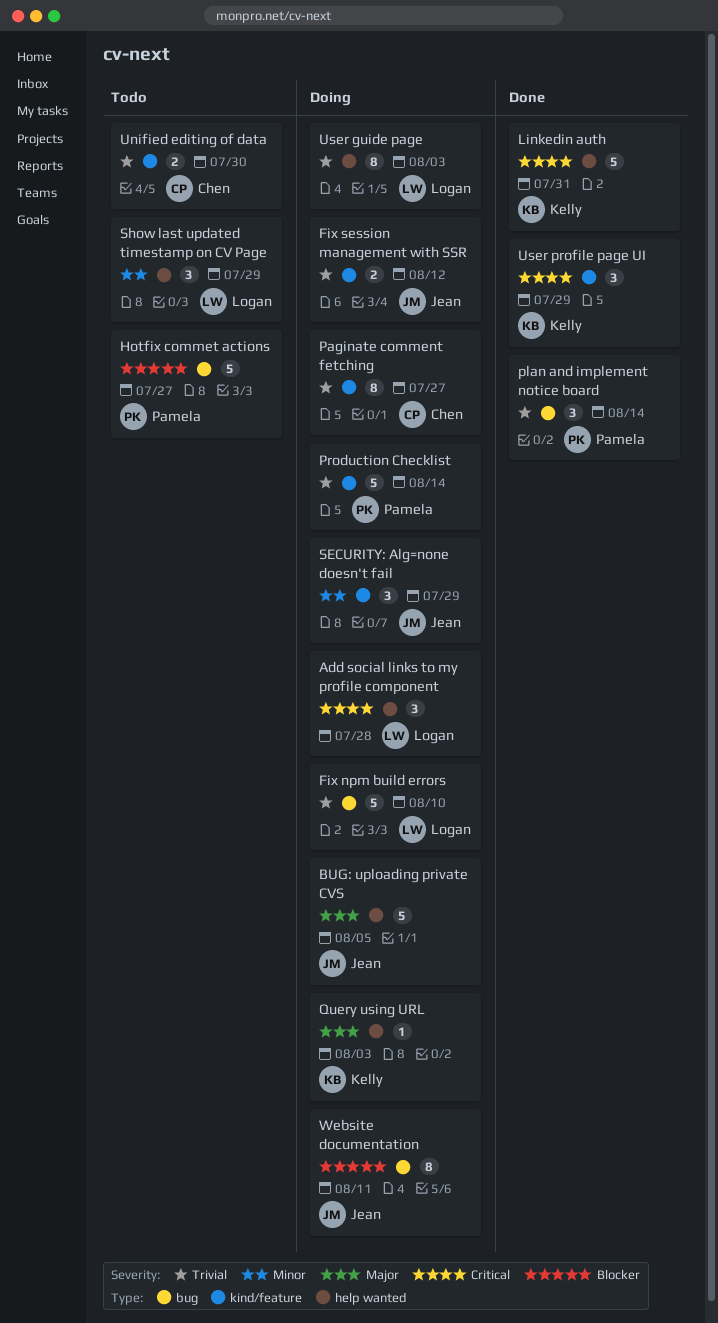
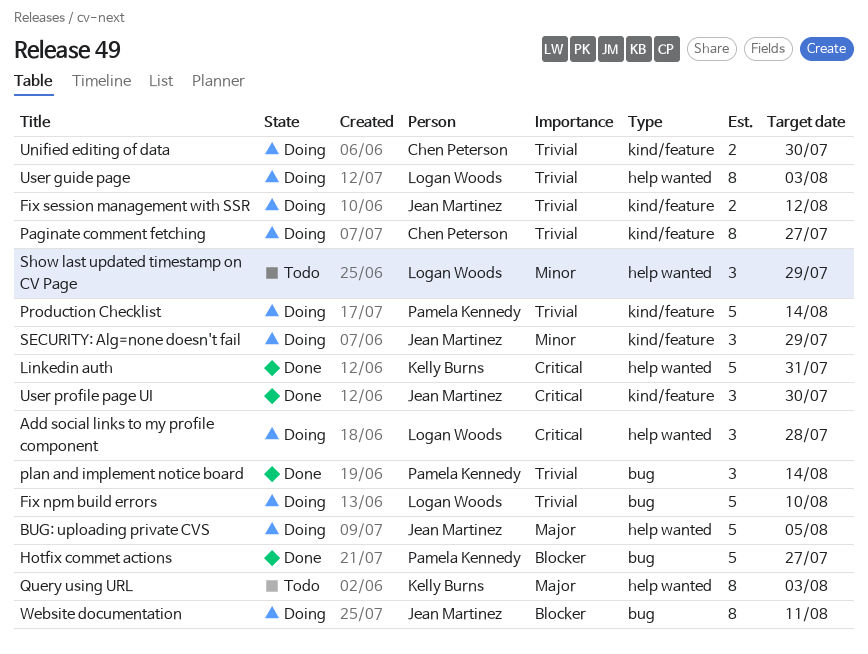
Hotfix commet actions, status: Todo -> Done
Query using URL, status: Doing -> Todo
Query using URL, estimate: 1 -> 8
Unified editing of data, status: Todo -> Doing
User profile page UI, owner: Kelly Burns -> Jean Martinez
User profile page UI, due: Jul 29 -> Jul 30

